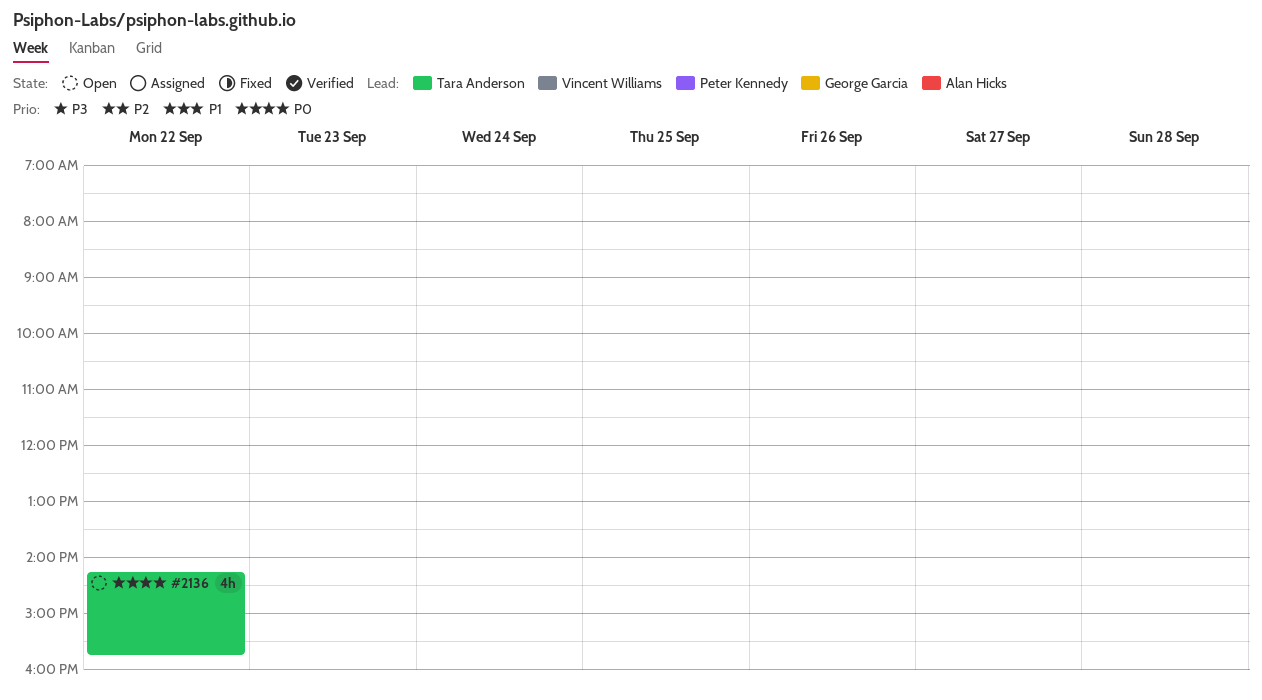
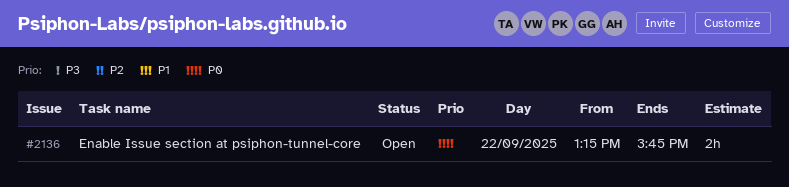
#2136, estimate: 4h -> 2h
#2136, begins: 14:15 -> 13:15

